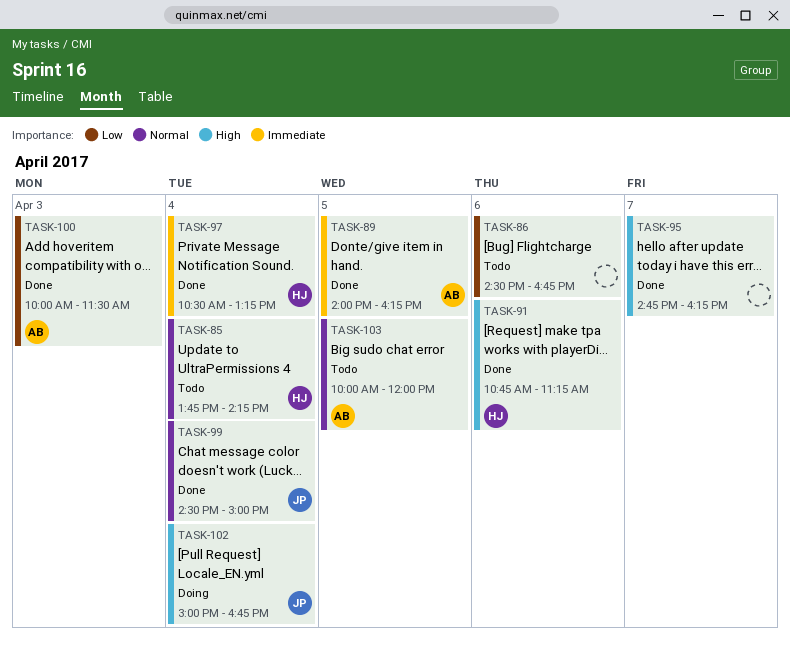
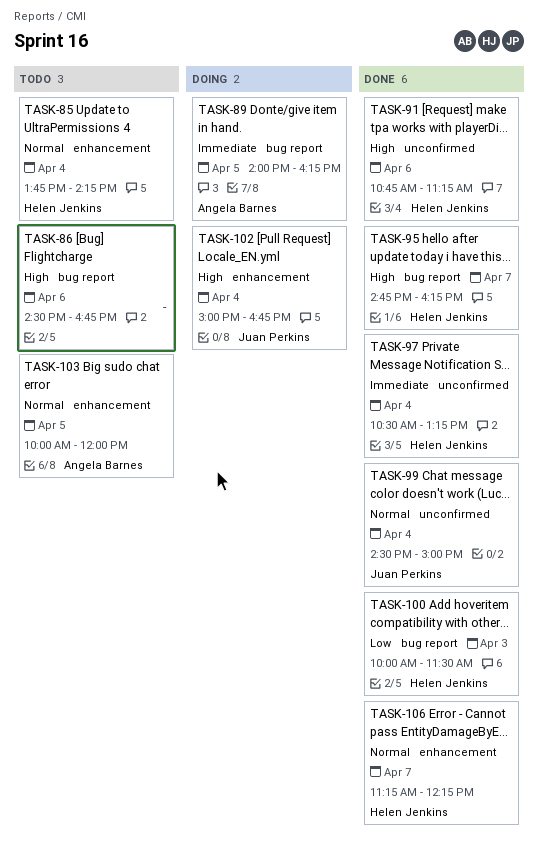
TASK-86, priority: Low -> High
TASK-89, status: Done -> Doing
TASK-95, owner: none -> Helen Jenkins
TASK-100, owner: Angela Barnes -> Helen Jenkins
TASK-106: none -> present

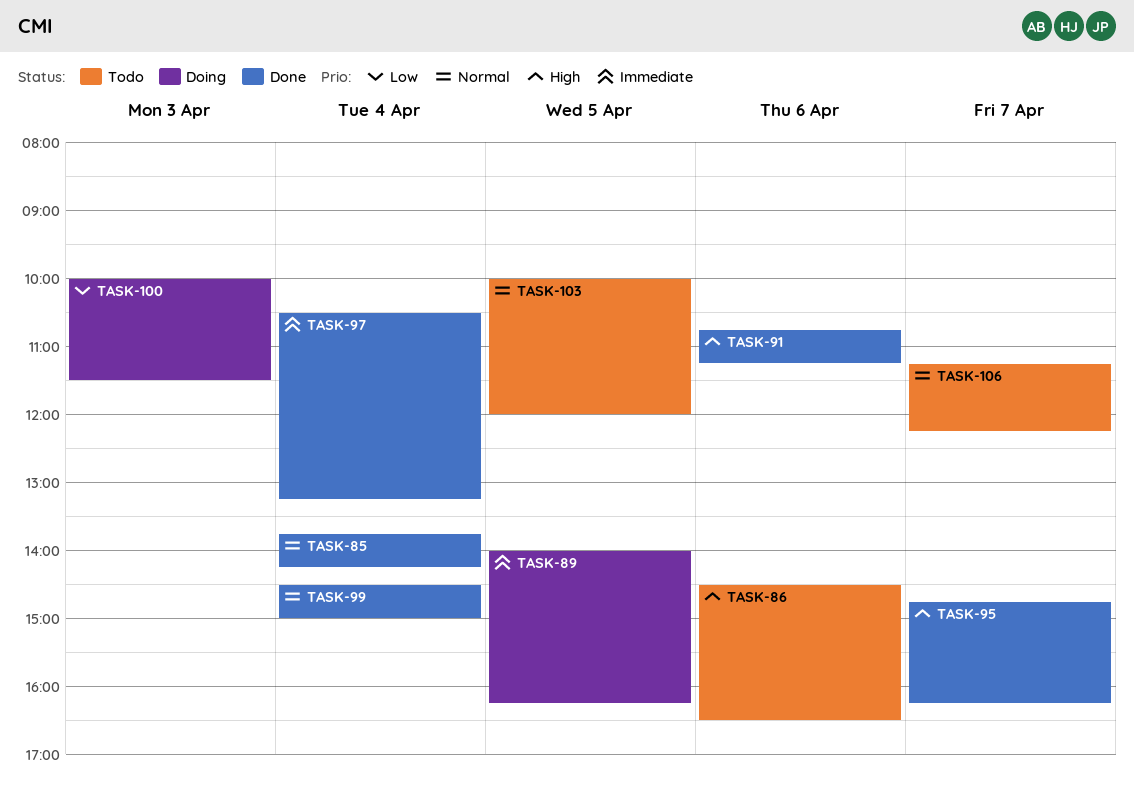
TASK-85, status: Todo -> Done
TASK-86, ends: 16:45 -> 16:30
TASK-100, status: Done -> Doing
TASK-102: present -> none
TASK-106, status: Done -> Todo

